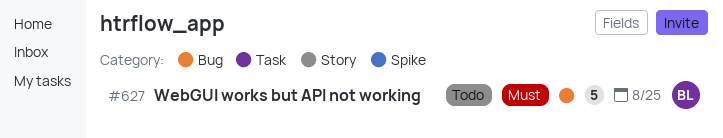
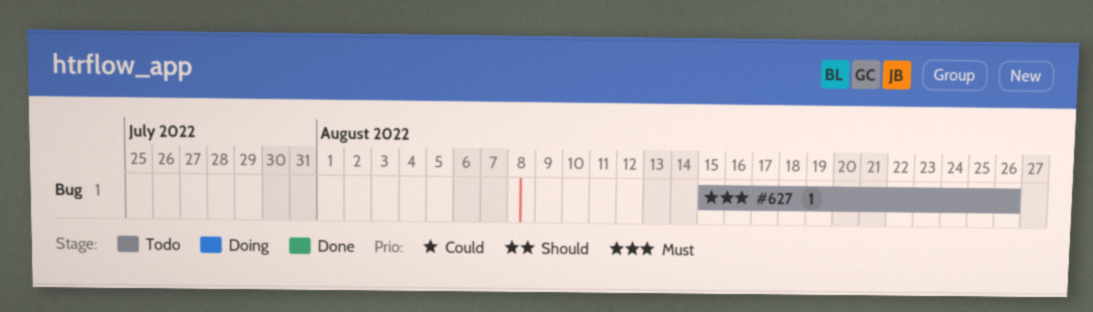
#627, estimate: 5 -> 1
#627, due: Aug 25 -> Aug 26

